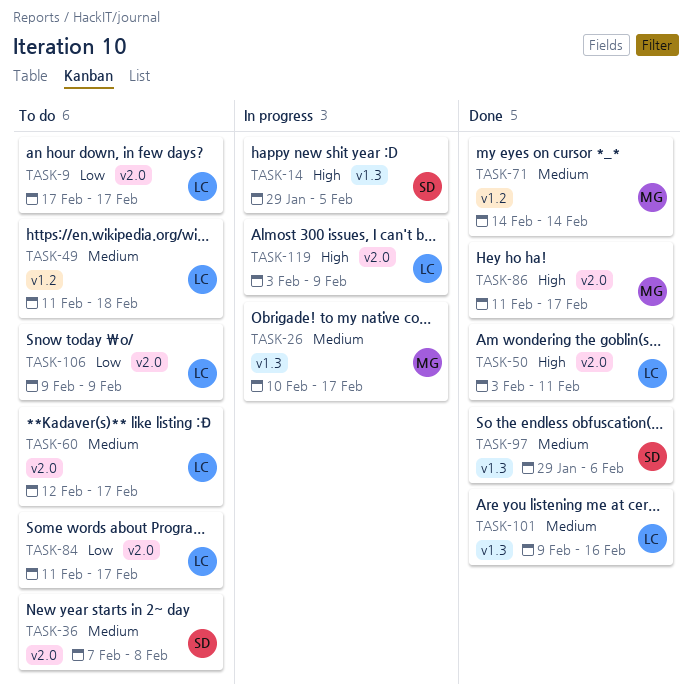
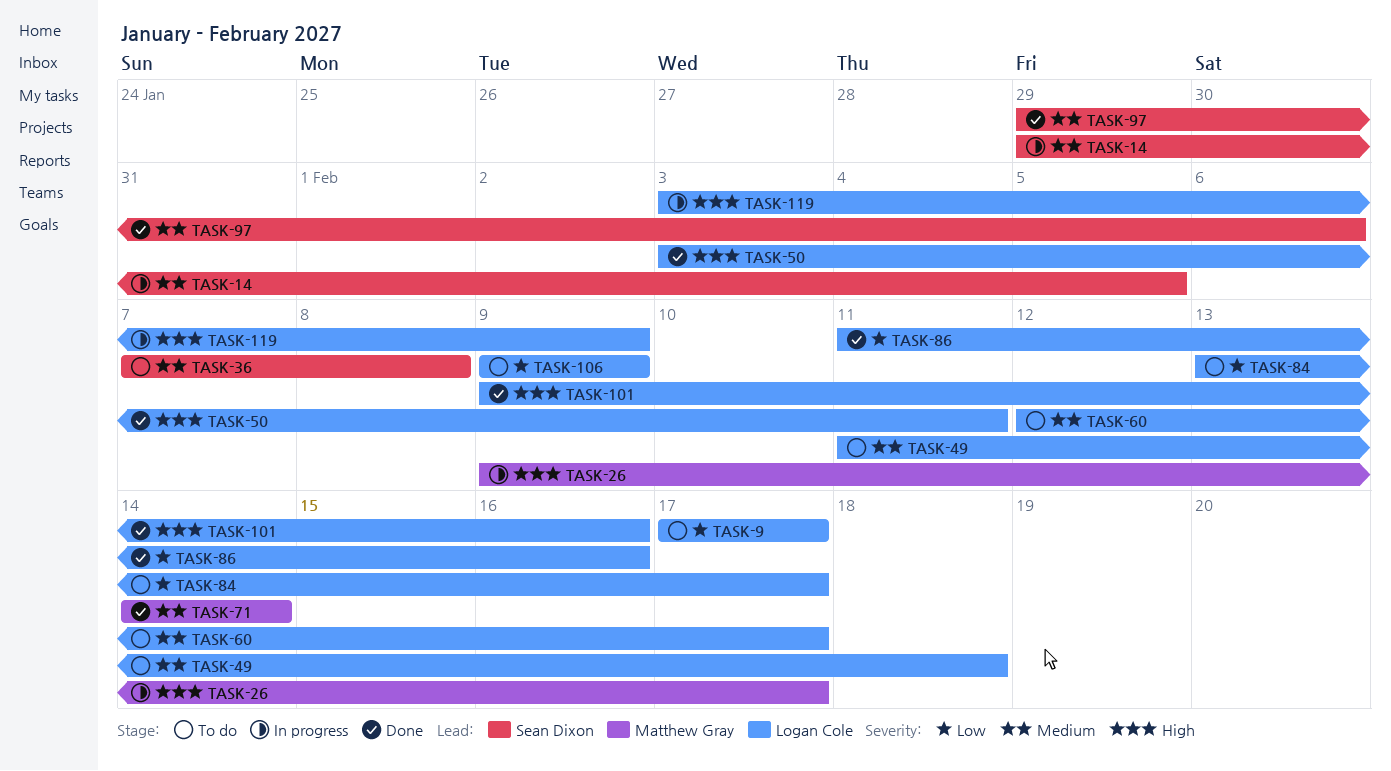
TASK-14, priority: High -> Medium
TASK-26, priority: Medium -> High
TASK-26, start: Feb 10 -> Feb 9
TASK-84, start: Feb 11 -> Feb 13
TASK-86, owner: Matthew Gray -> Logan Cole
TASK-86, priority: High -> Low
TASK-86, due: Feb 17 -> Feb 16
TASK-101, priority: Medium -> High

